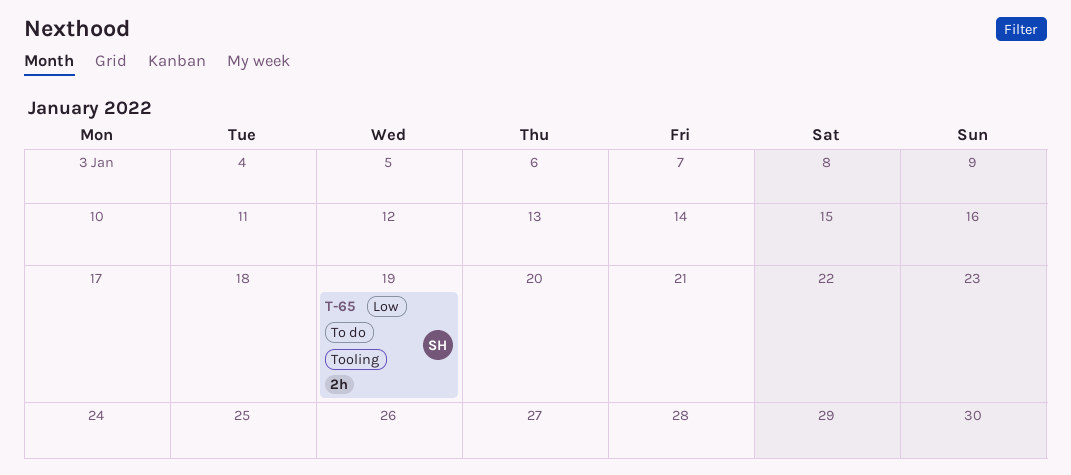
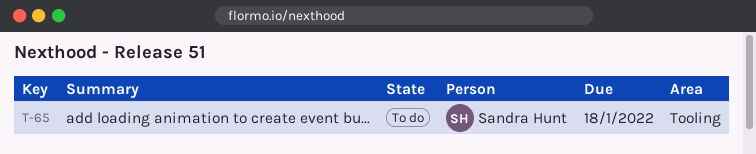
T-65, due: Jan 19 -> Jan 18

